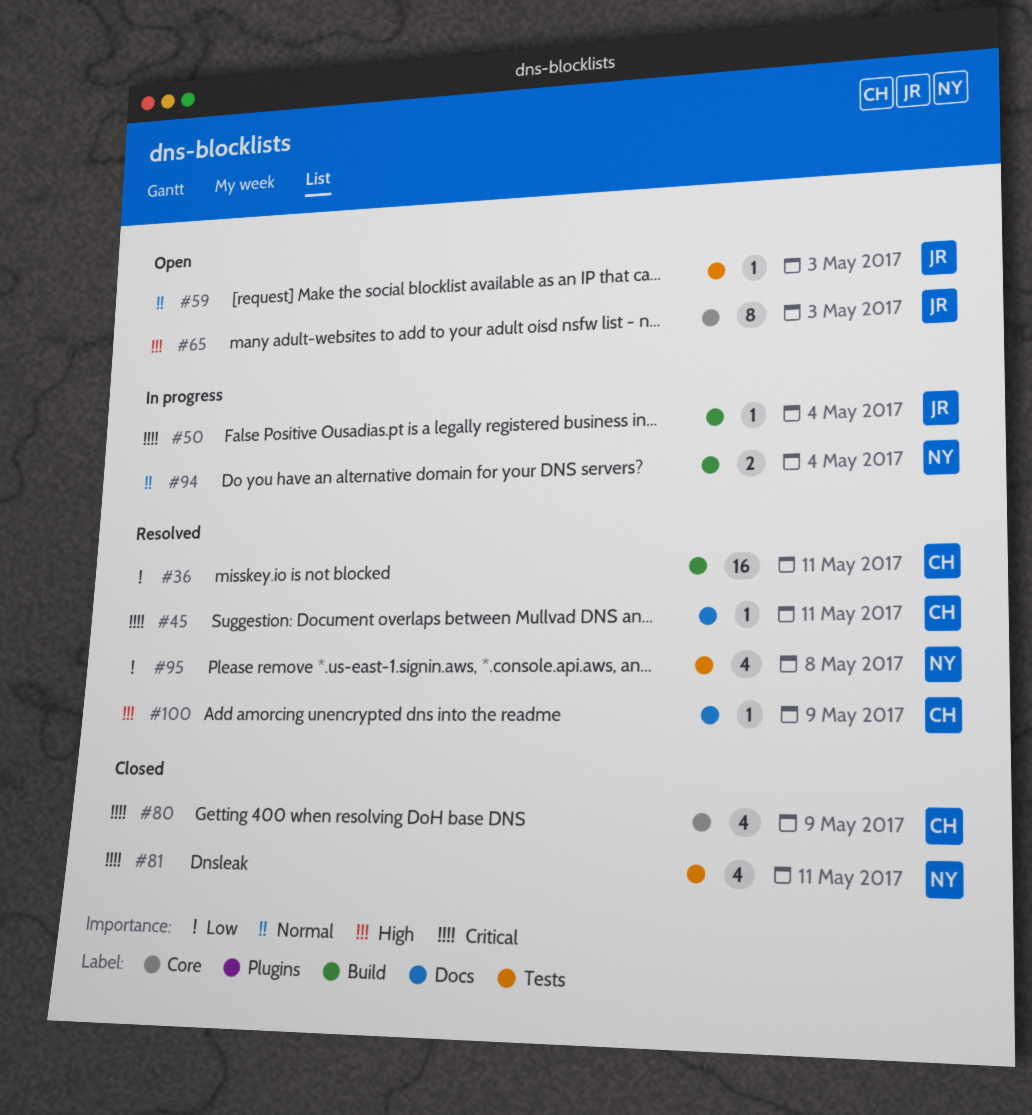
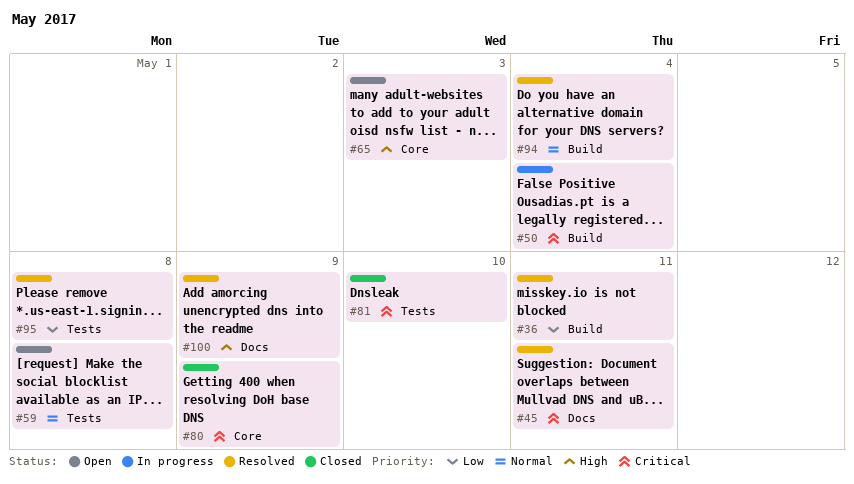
#59, due: May 3 -> May 8
#81, due: May 11 -> May 10
#94, status: In progress -> Resolved

